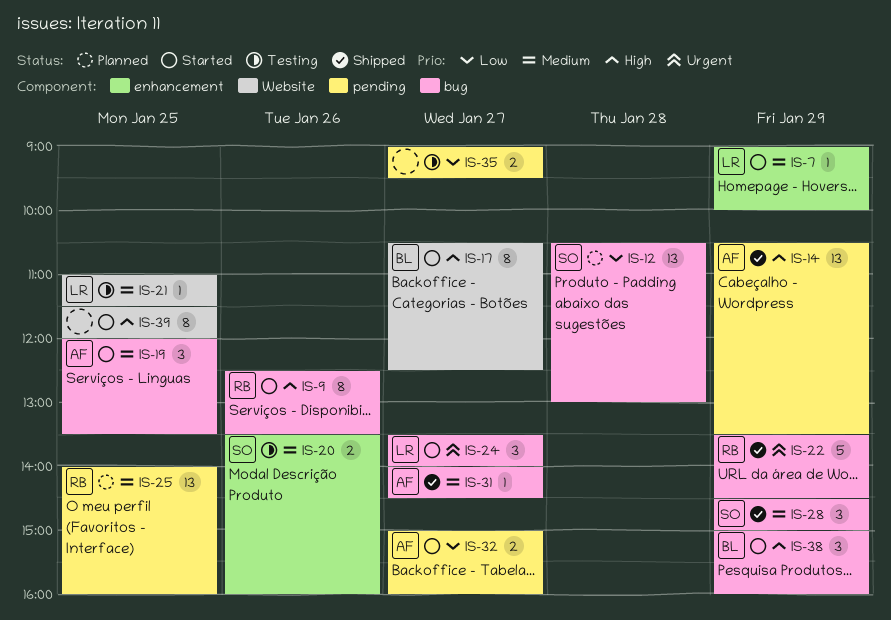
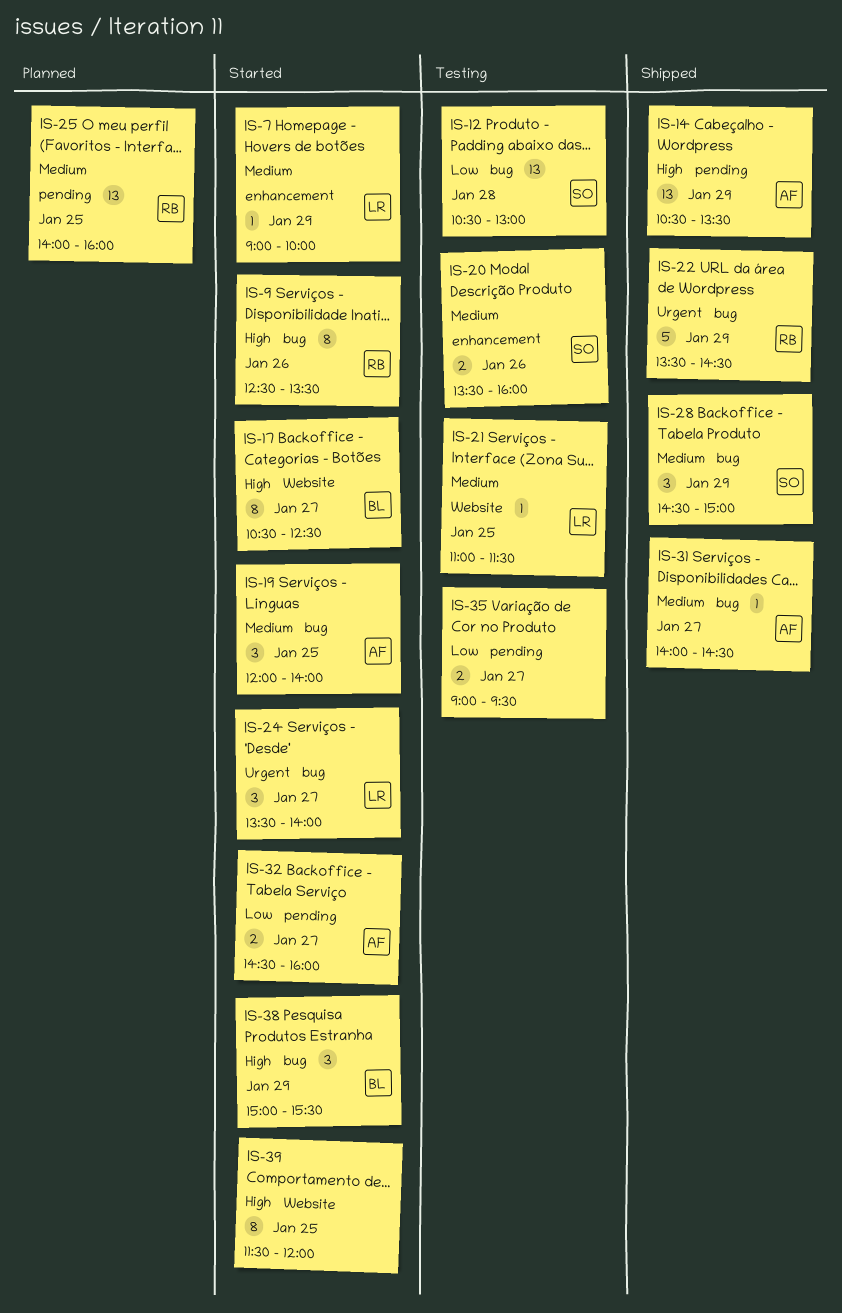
IS-12, status: Planned -> Testing
IS-19, ends: 13:30 -> 14:00
IS-32, begins: 15:00 -> 14:30
IS-38, ends: 16:00 -> 15:30

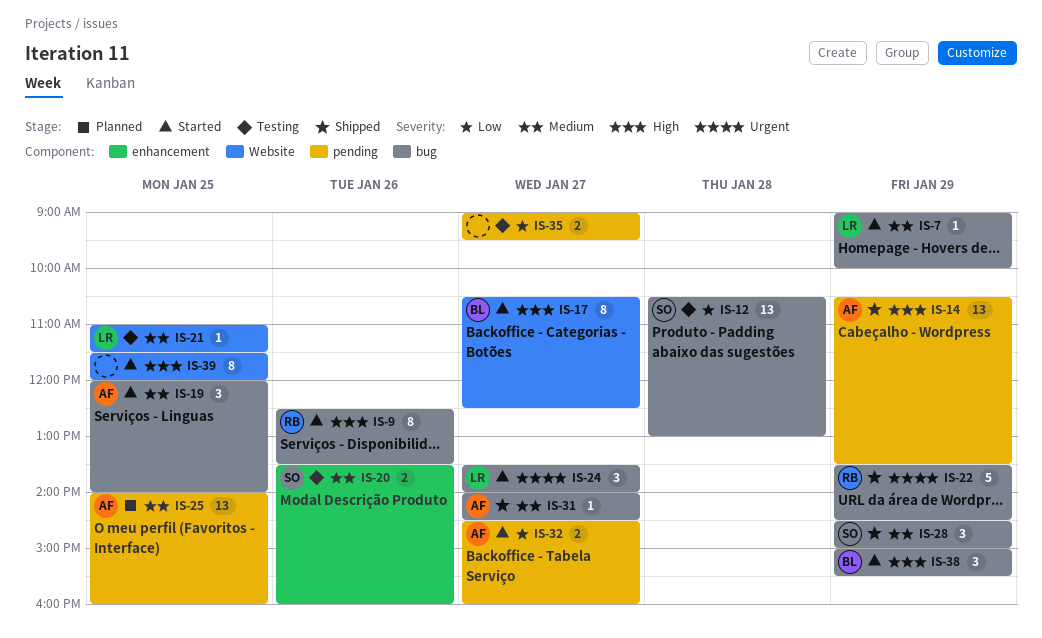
IS-7, label: enhancement -> bug
IS-25, owner: RB -> AF

